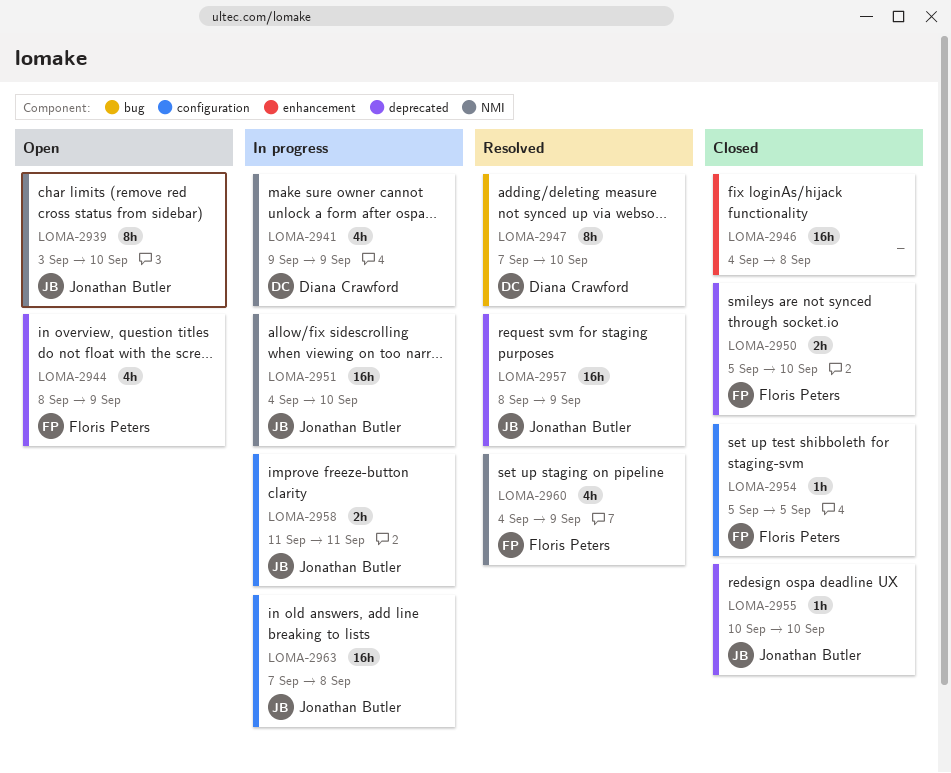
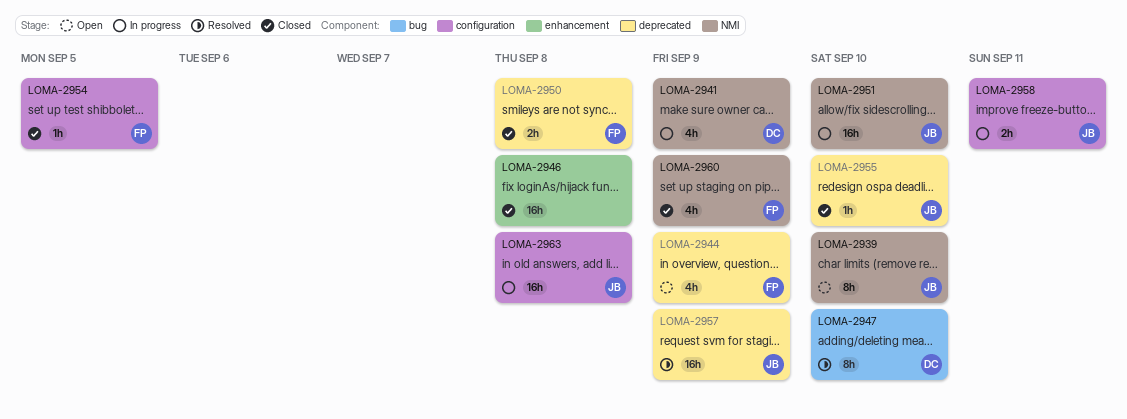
LOMA-2950, due: Sep 10 -> Sep 8
LOMA-2960, status: Resolved -> Closed

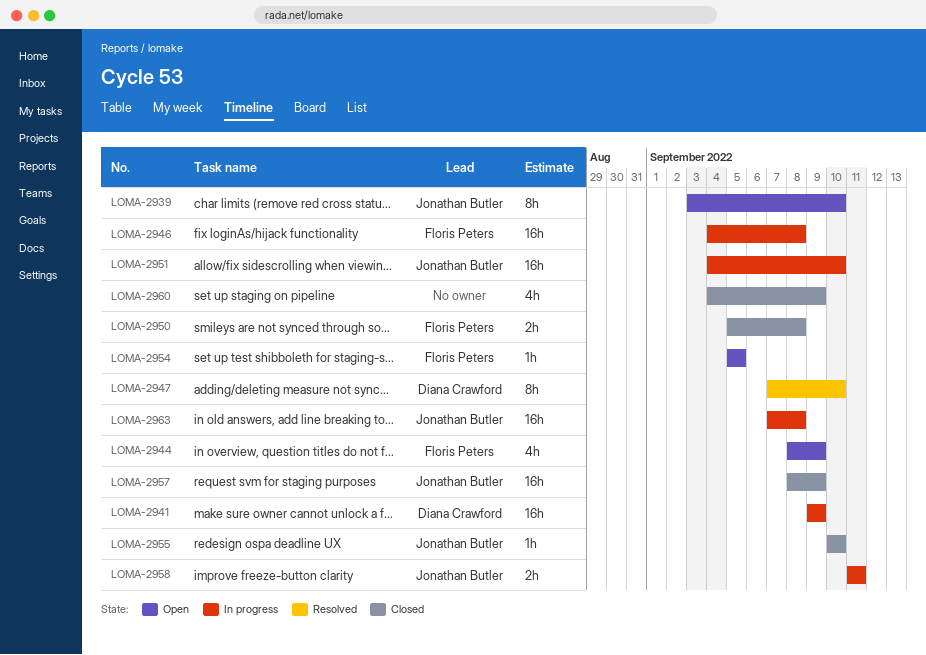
LOMA-2941, estimate: 4h -> 16h
LOMA-2946, status: Closed -> In progress
LOMA-2946, owner: none -> Floris Peters
LOMA-2954, status: Closed -> Open
LOMA-2957, status: Resolved -> Closed
LOMA-2960, owner: Floris Peters -> none

